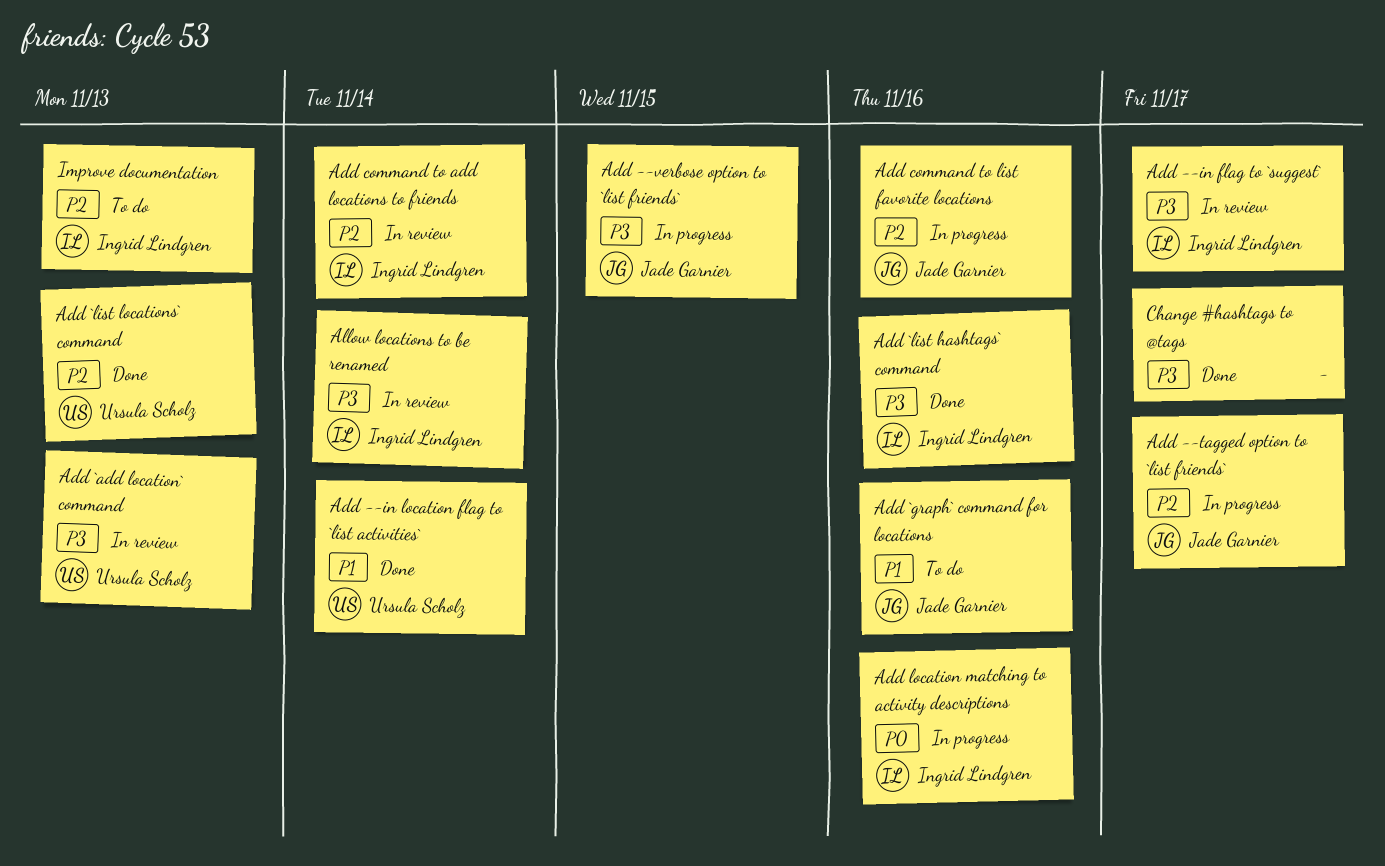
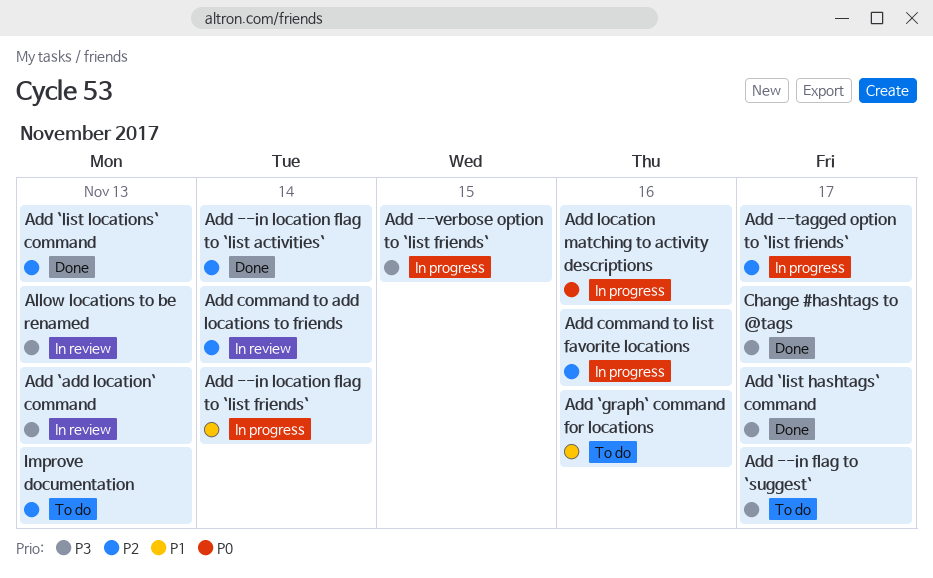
Add --in flag to `suggest`, status: In review -> To do
Add --in location flag to `list activities`, priority: P1 -> P2
Add --in location flag to `list friends`: none -> present
Add `list hashtags` command, due: Nov 16 -> Nov 17
Allow locations to be renamed, due: Nov 14 -> Nov 13

